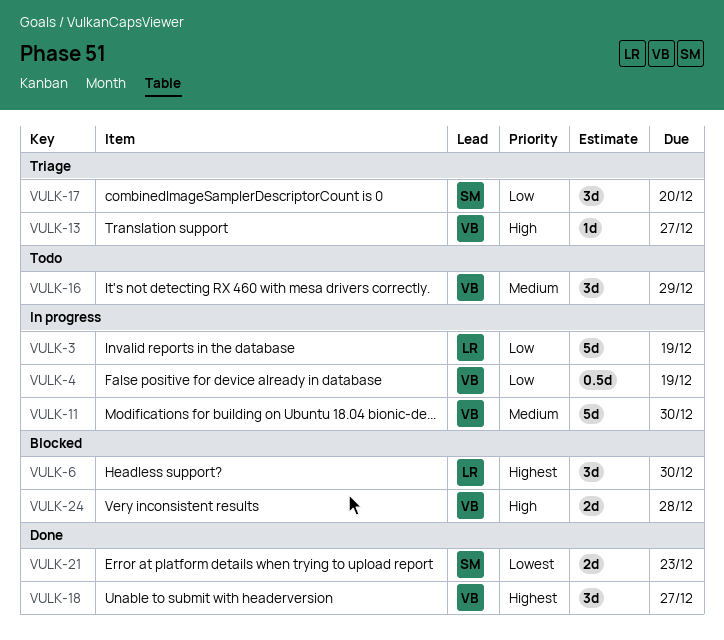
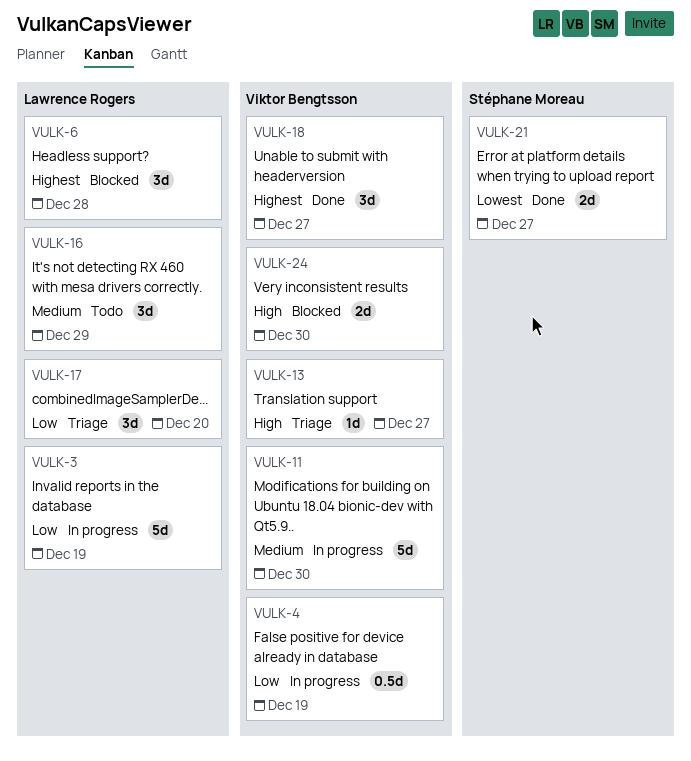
VULK-6, due: Dec 30 -> Dec 28
VULK-16, owner: Viktor Bengtsson -> Lawrence Rogers
VULK-17, owner: Stéphane Moreau -> Lawrence Rogers
VULK-21, due: Dec 23 -> Dec 27
VULK-24, due: Dec 28 -> Dec 30

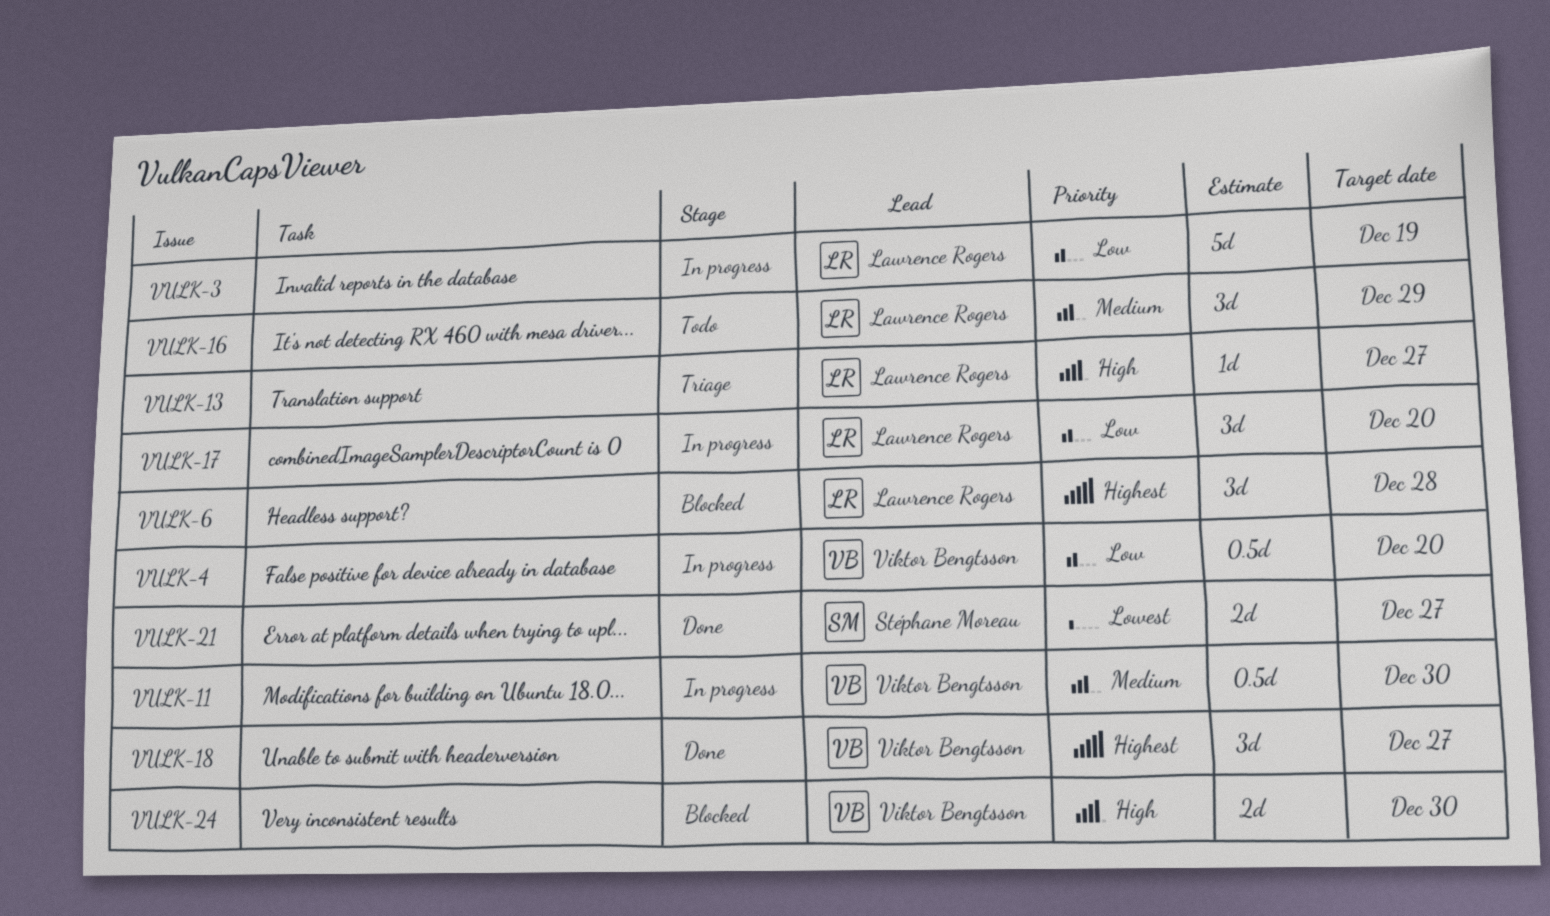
VULK-4, due: Dec 19 -> Dec 20
VULK-11, estimate: 5d -> 0.5d
VULK-13, owner: Viktor Bengtsson -> Lawrence Rogers
VULK-17, status: Triage -> In progress

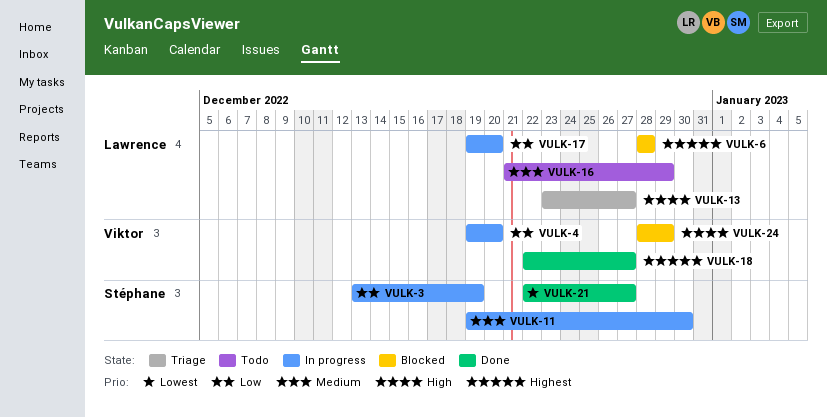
VULK-3, owner: Lawrence Rogers -> Stéphane Moreau
VULK-11, owner: Viktor Bengtsson -> Stéphane Moreau
VULK-24, due: Dec 30 -> Dec 29

